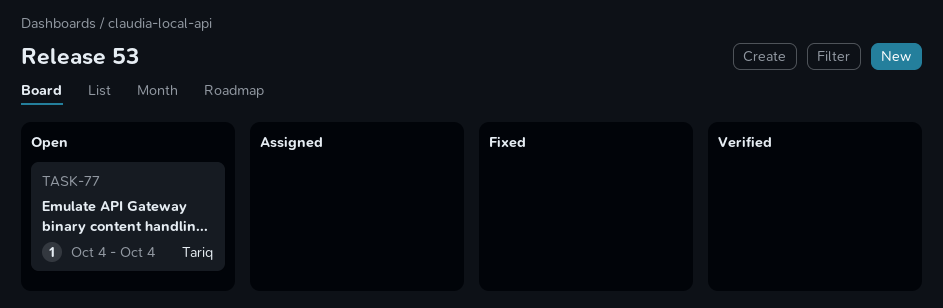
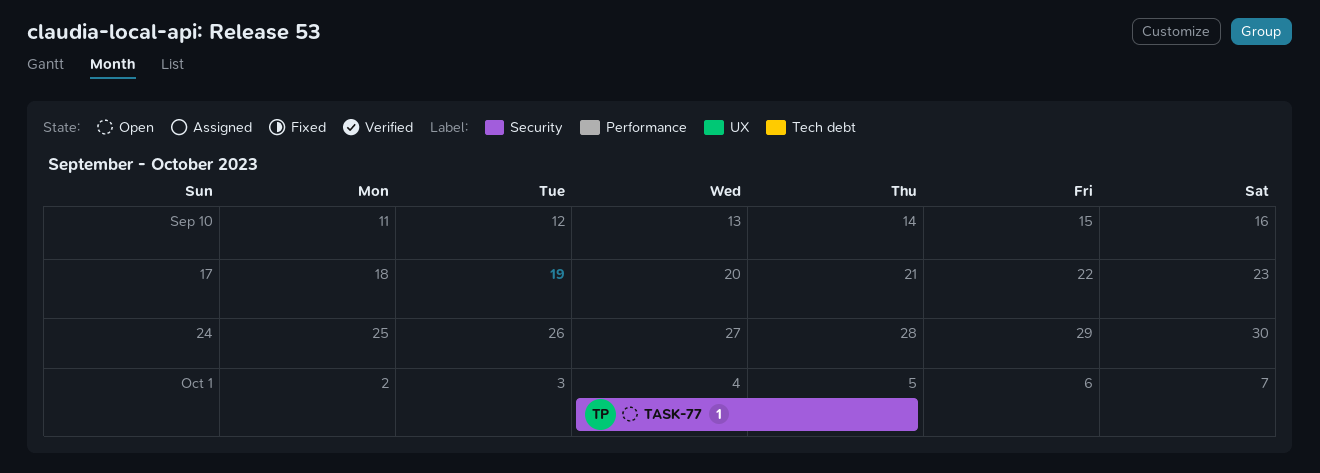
TASK-77, due: Oct 4 -> Oct 5

